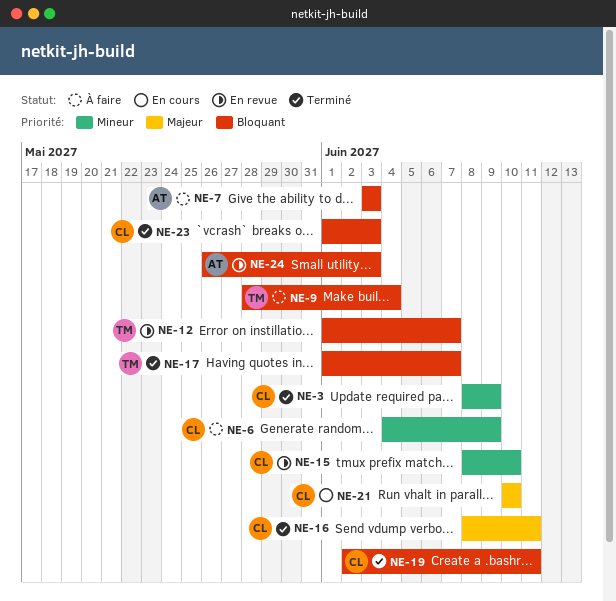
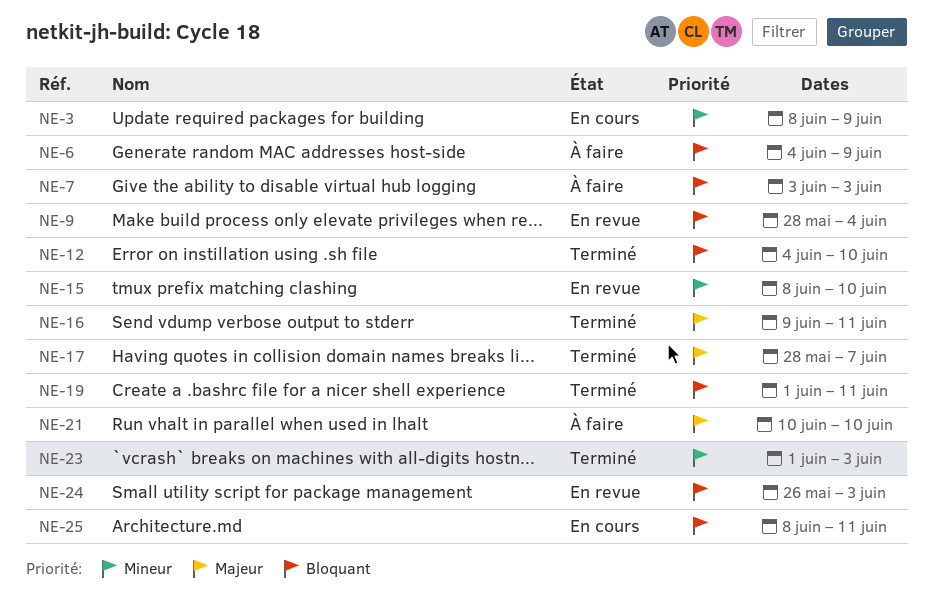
NE-3, status: Terminé -> En cours
NE-6, priority: Mineur -> Bloquant
NE-9, status: À faire -> En revue
NE-12, status: En revue -> Terminé
NE-12, start: Jun 1 -> Jun 4
NE-12, due: Jun 7 -> Jun 10
NE-16, start: Jun 8 -> Jun 9
NE-17, priority: Bloquant -> Majeur
NE-17, start: Jun 1 -> May 28
NE-19, start: Jun 2 -> Jun 1
NE-21, status: En cours -> À faire
NE-23, priority: Bloquant -> Mineur
NE-25: none -> present

